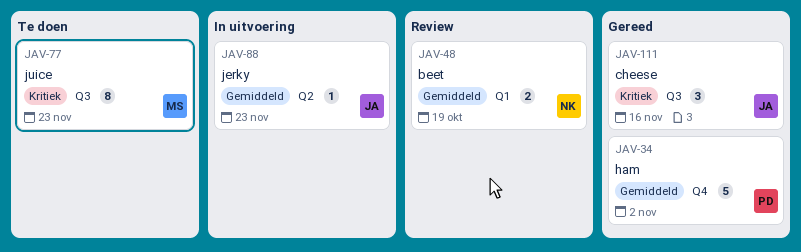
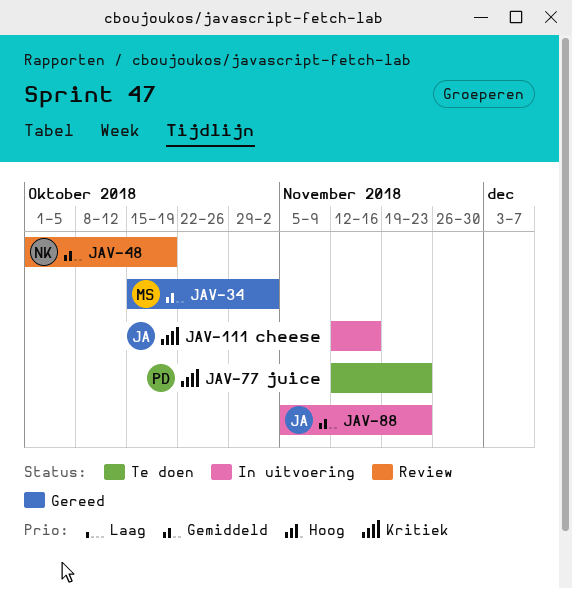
JAV-34, owner: PD -> MS
JAV-77, owner: MS -> PD
JAV-111, status: Gereed -> In uitvoering

